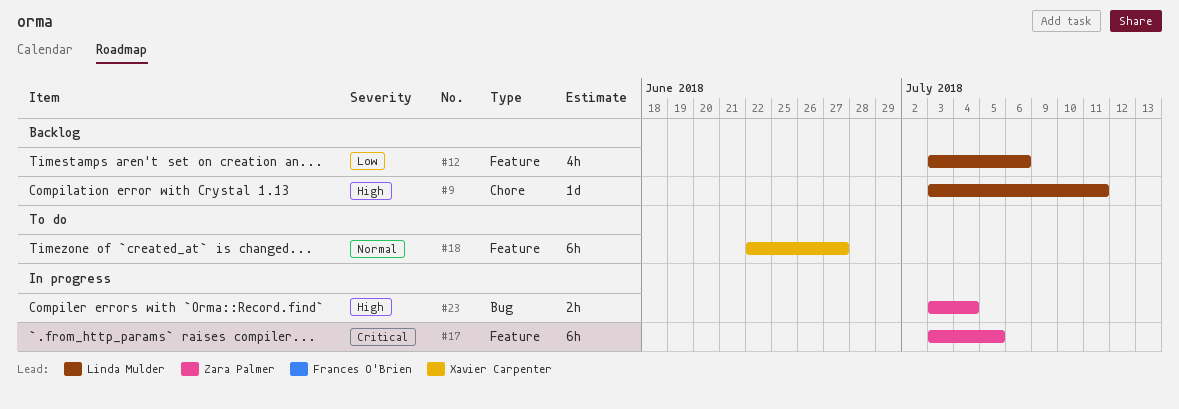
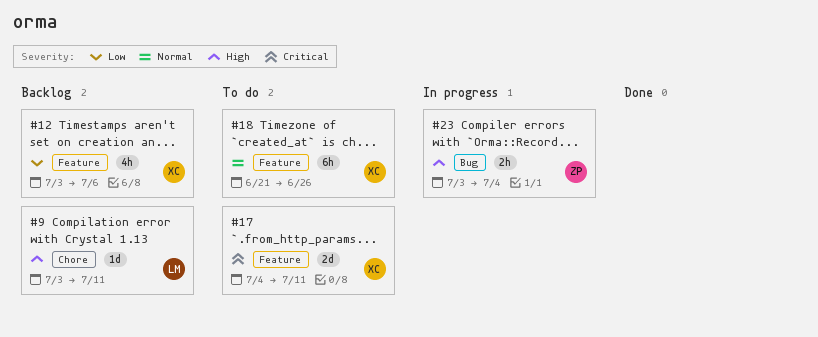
#12, owner: Linda Mulder -> Xavier Carpenter
#17, status: In progress -> To do
#17, owner: Zara Palmer -> Xavier Carpenter
#17, estimate: 6h -> 2d
#17, start: Jul 3 -> Jul 4
#17, due: Jul 5 -> Jul 11
#18, start: Jun 22 -> Jun 21
#18, due: Jun 27 -> Jun 26

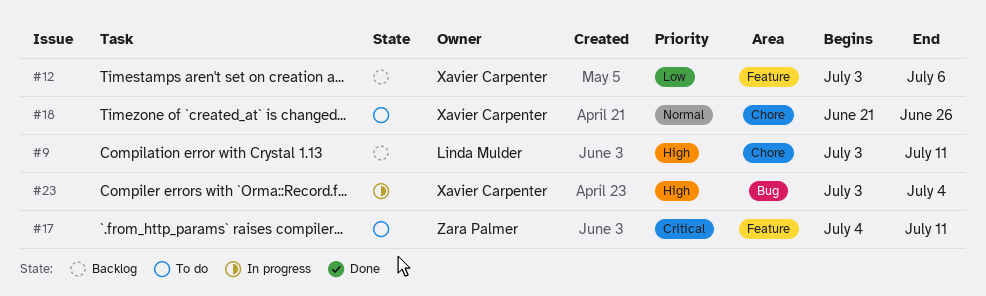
#17, owner: Xavier Carpenter -> Zara Palmer
#18, label: Feature -> Chore
#23, owner: Zara Palmer -> Xavier Carpenter

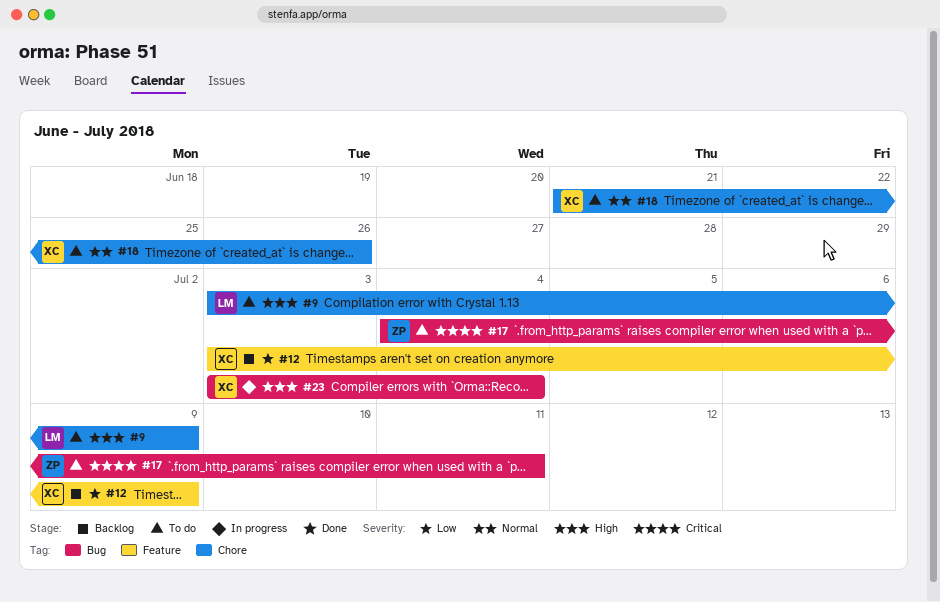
#9, status: Backlog -> To do
#9, due: Jul 11 -> Jul 9
#12, due: Jul 6 -> Jul 9
#17, label: Feature -> Bug

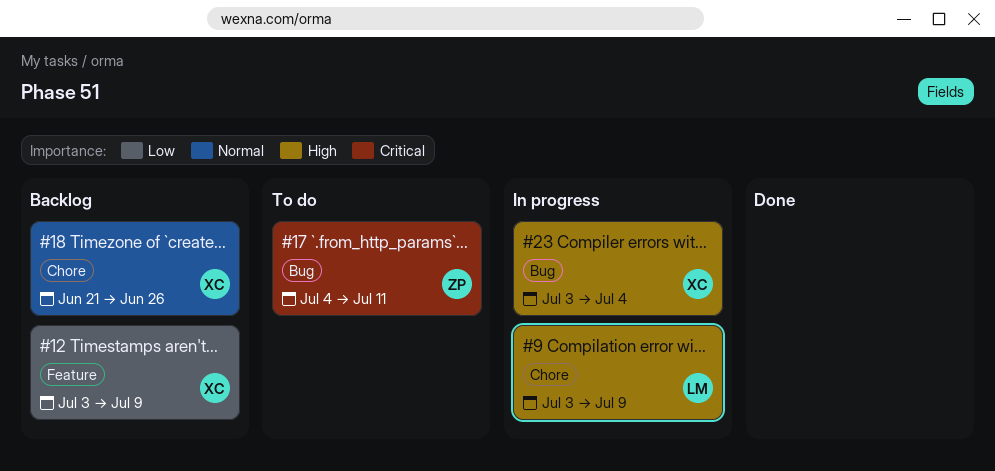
#9, status: To do -> In progress
#18, status: To do -> Backlog

